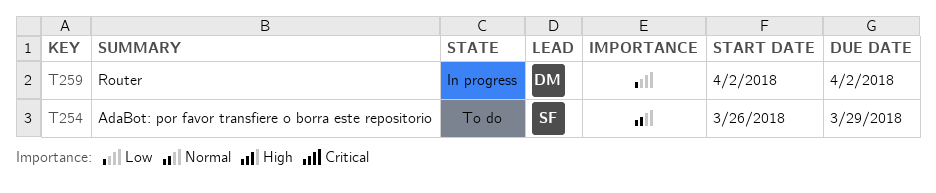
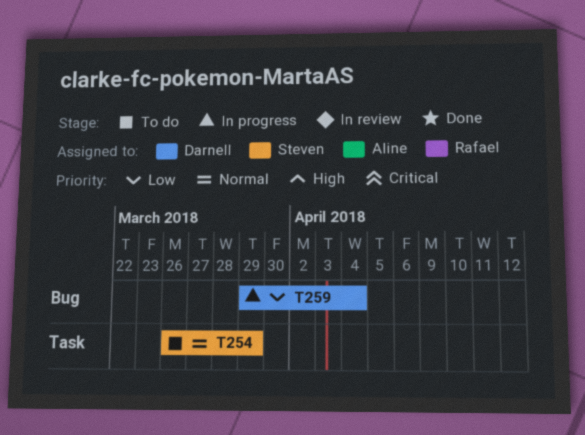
T259, start: Apr 2 -> Mar 29
T259, due: Apr 2 -> Apr 4

